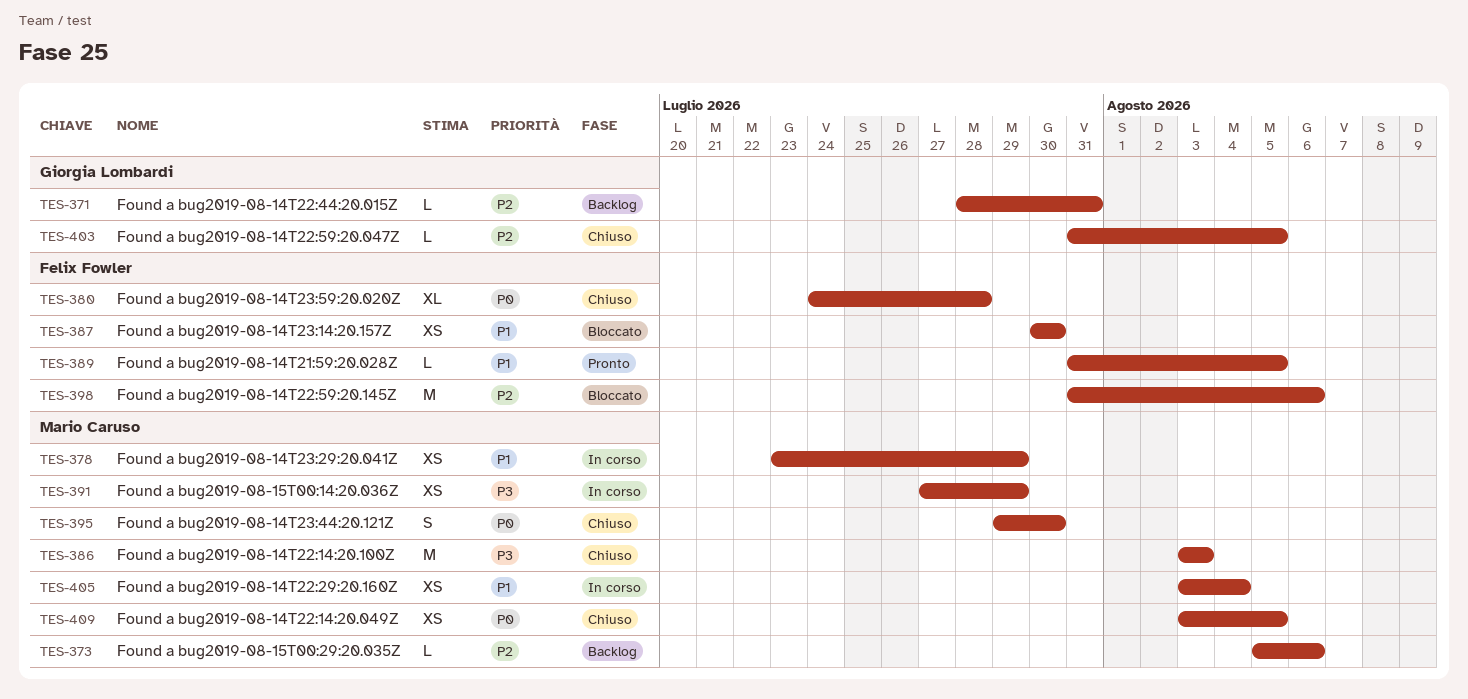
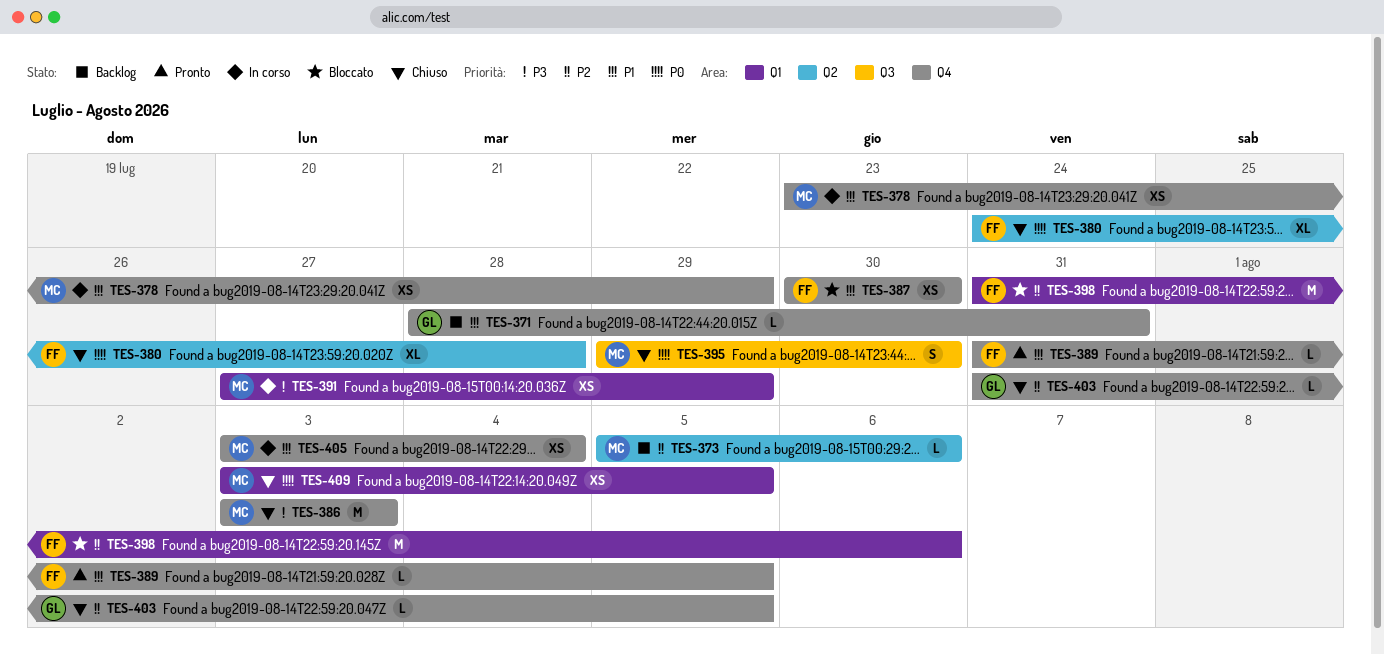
TES-371, priority: P2 -> P1

